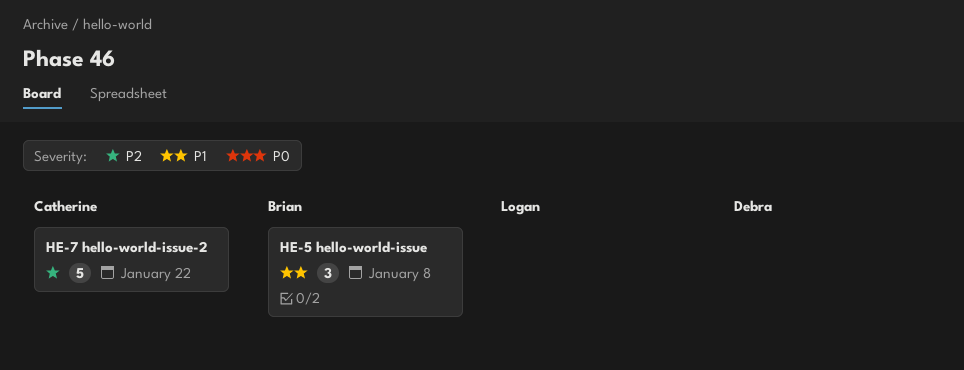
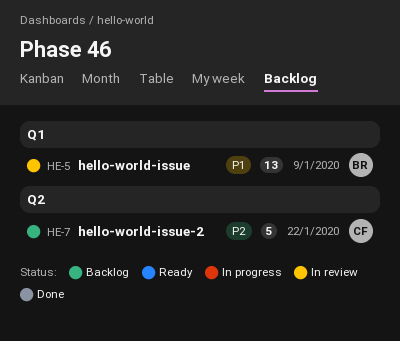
HE-5, estimate: 3 -> 13
HE-5, due: Jan 8 -> Jan 9

